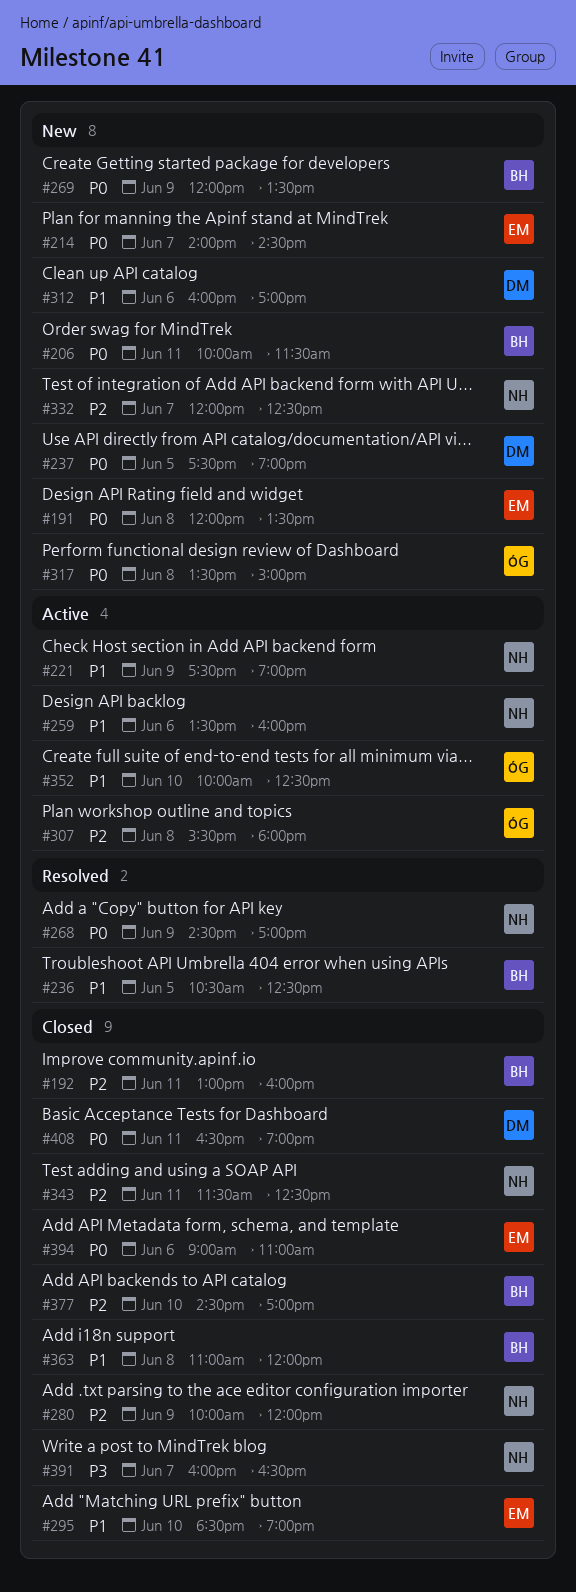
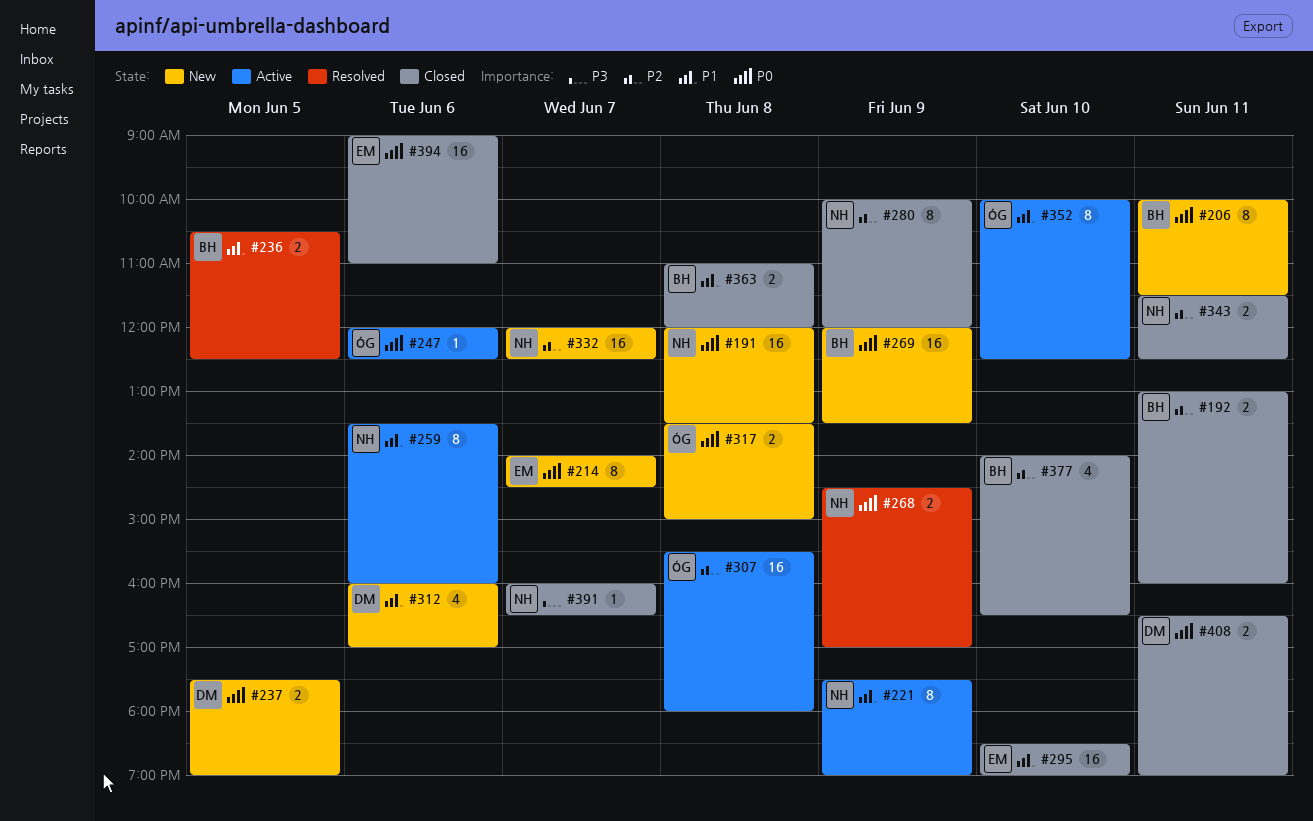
#191, owner: EM -> NH
#247: none -> present
#377, begins: 14:30 -> 14:00
#377, ends: 17:00 -> 16:30

